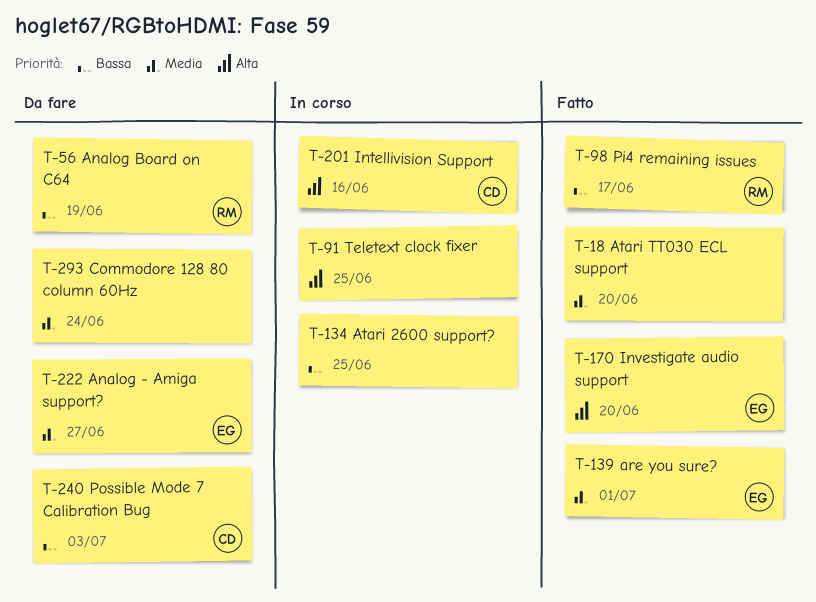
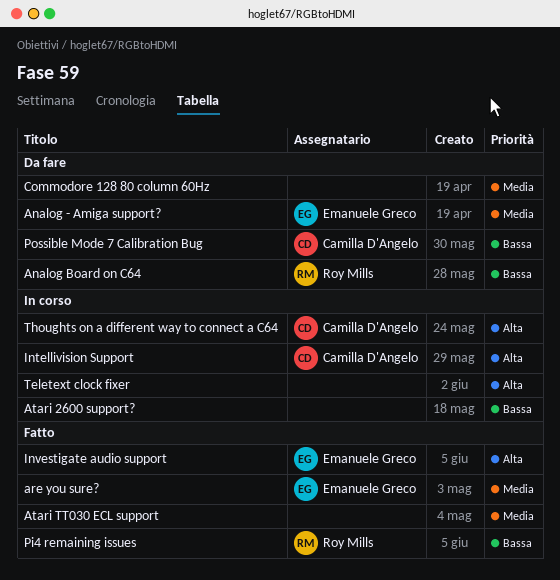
Thoughts on a different way to connect a C64: none -> present

